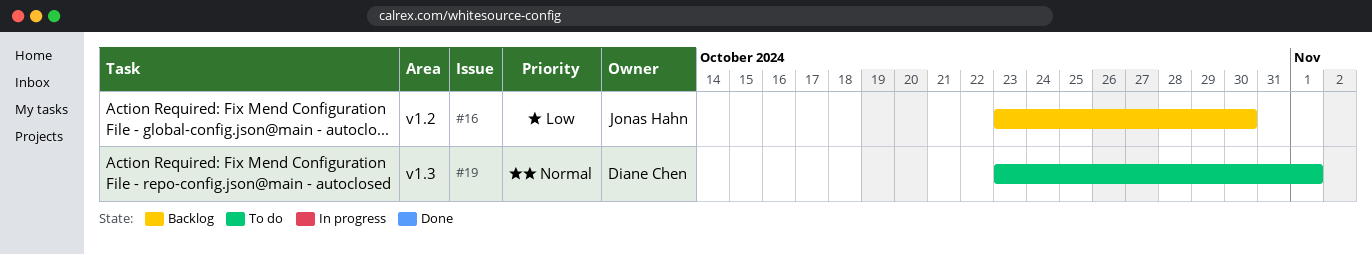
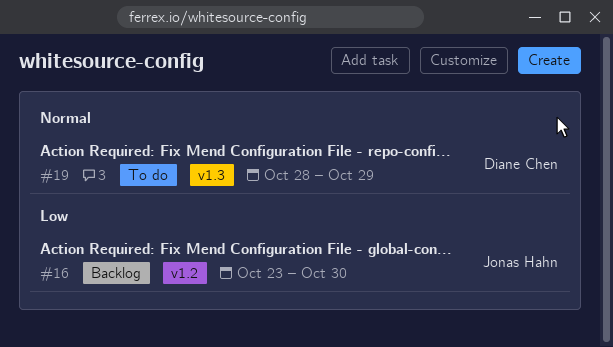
#19, start: Oct 23 -> Oct 28
#19, due: Nov 1 -> Oct 29

